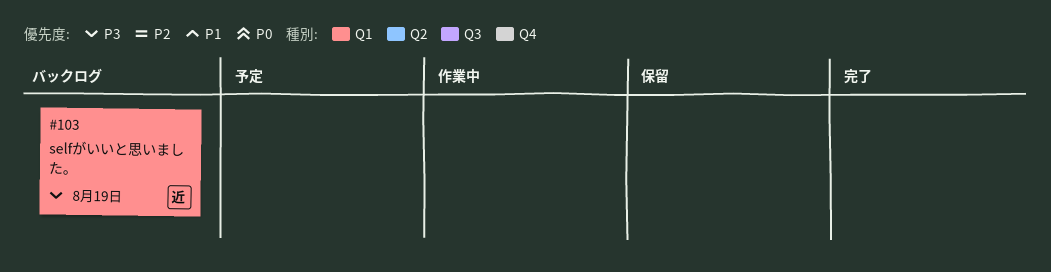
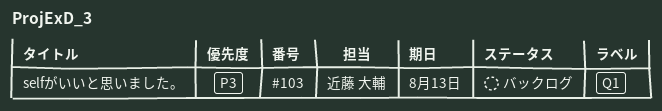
#103, due: Aug 19 -> Aug 13

